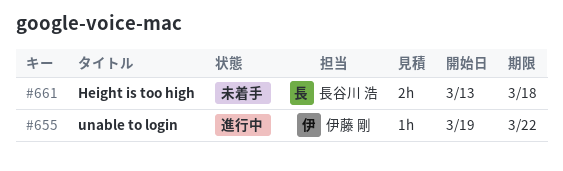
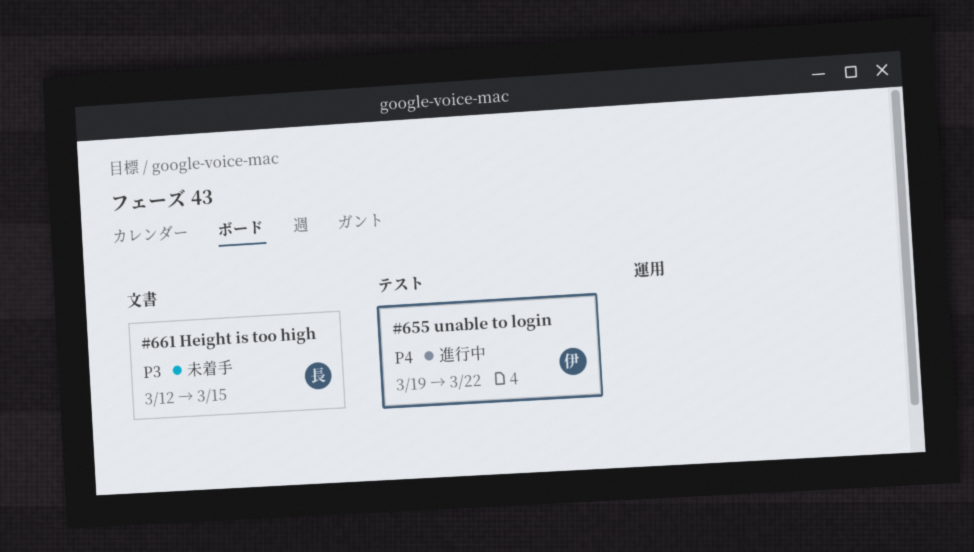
#661, start: Mar 13 -> Mar 12
#661, due: Mar 18 -> Mar 15

